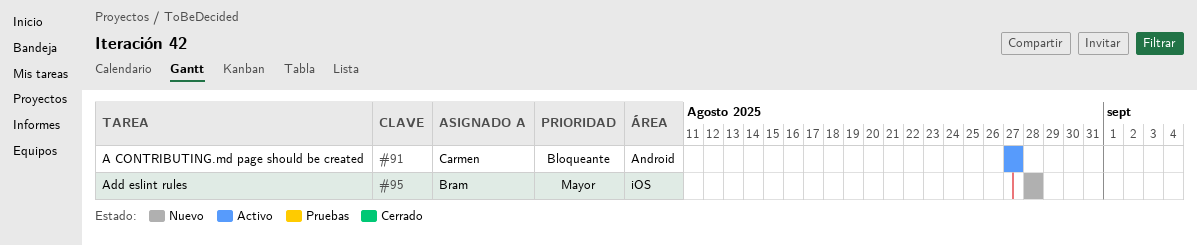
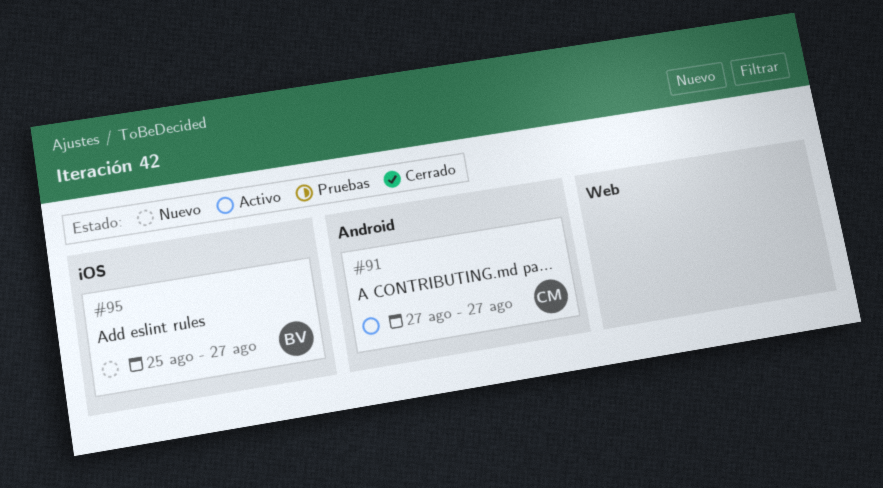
#95, start: Aug 28 -> Aug 25
#95, due: Aug 28 -> Aug 27

